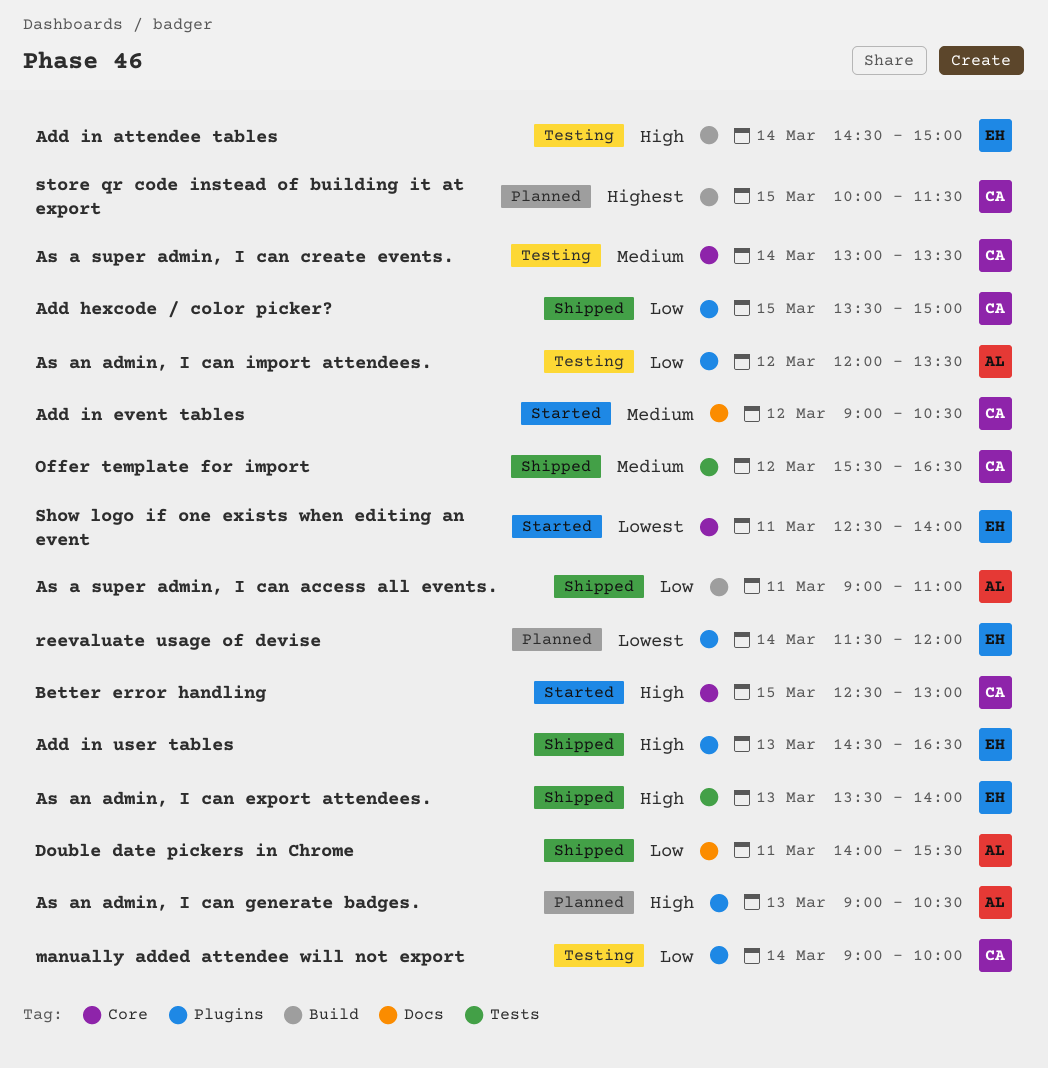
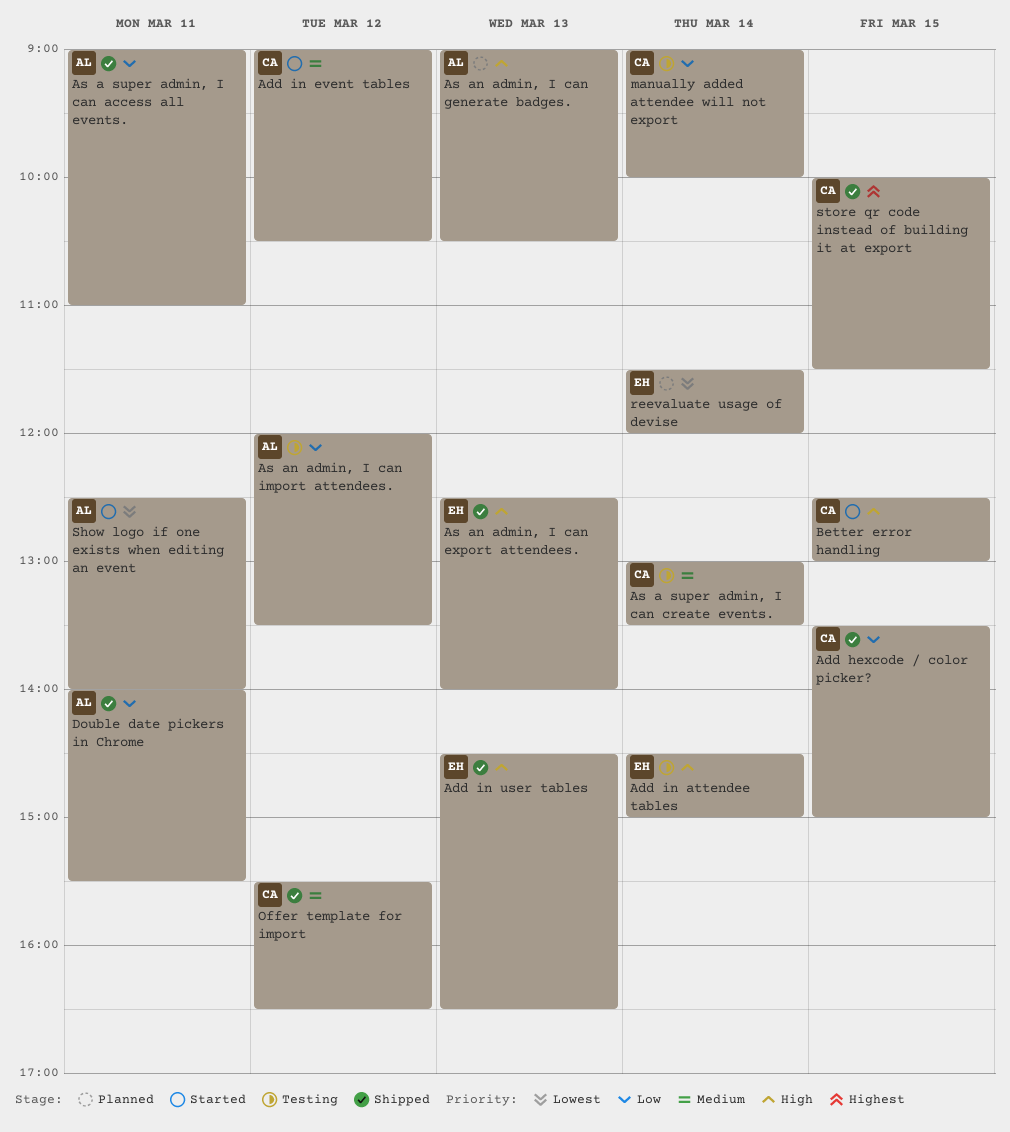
As an admin, I can export attendees., begins: 13:30 -> 12:30
Show logo if one exists when editing an event, owner: EH -> AL
store qr code instead of building it at export, status: Planned -> Shipped

